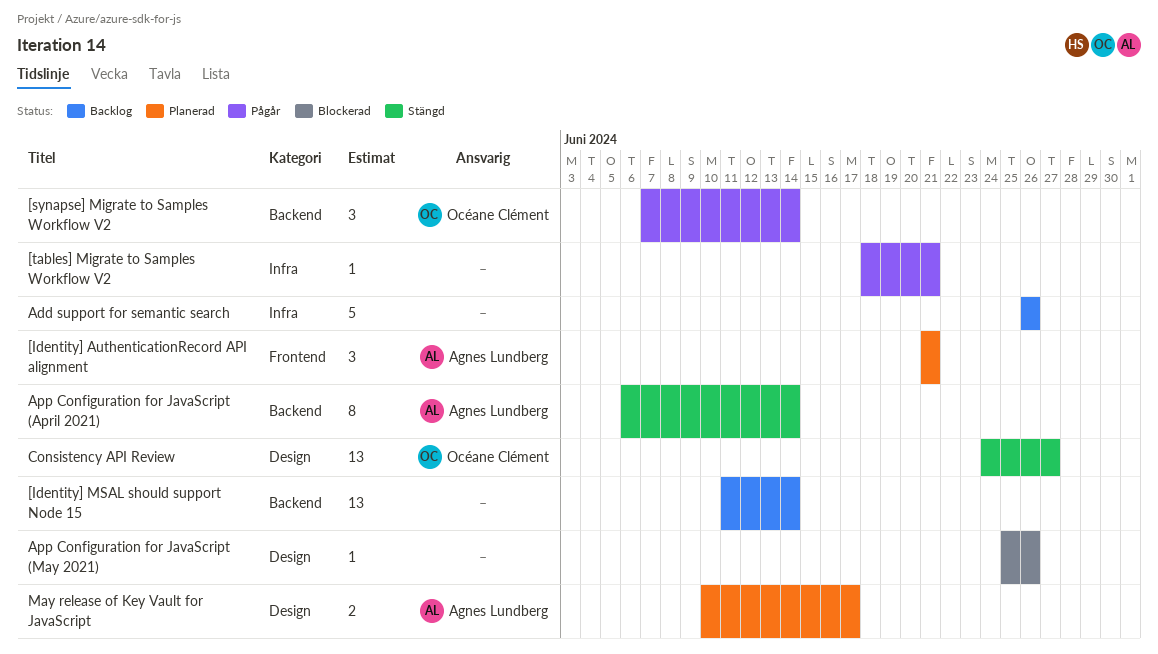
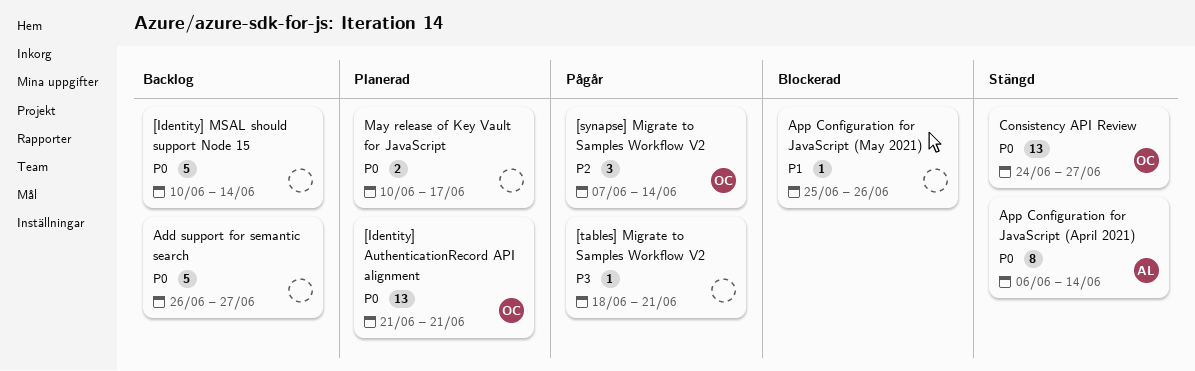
[Identity] AuthenticationRecord API alignment, owner: Agnes Lundberg -> Océane Clément
[Identity] AuthenticationRecord API alignment, estimate: 3 -> 13
[Identity] MSAL should support Node 15, estimate: 13 -> 5
[Identity] MSAL should support Node 15, start: Jun 11 -> Jun 10
Add support for semantic search, due: Jun 26 -> Jun 27
May release of Key Vault for JavaScript, owner: Agnes Lundberg -> none

